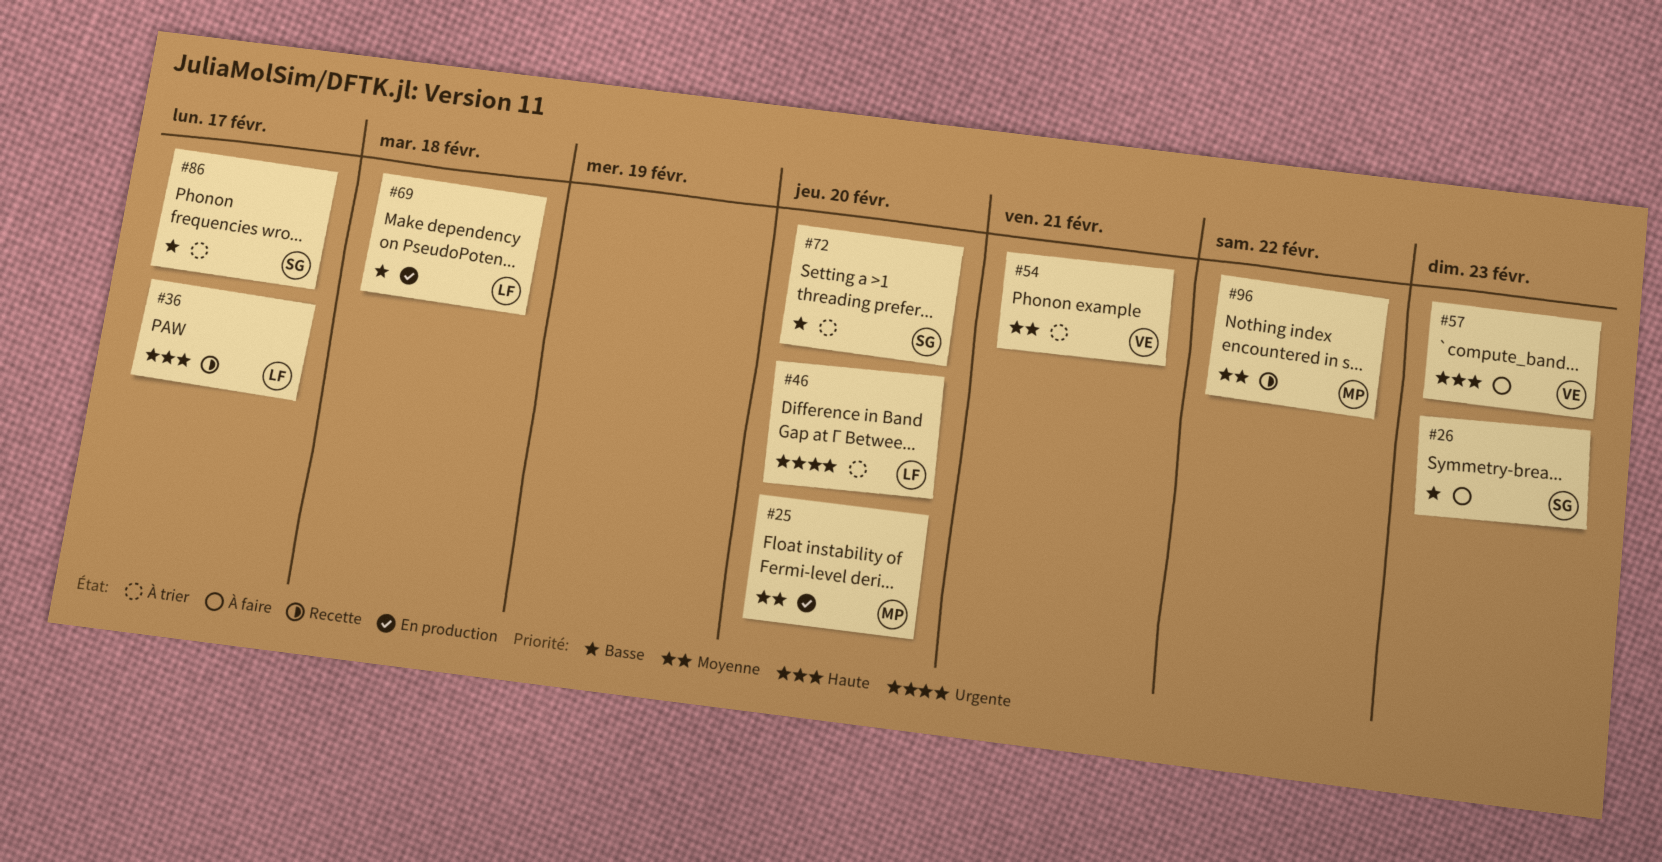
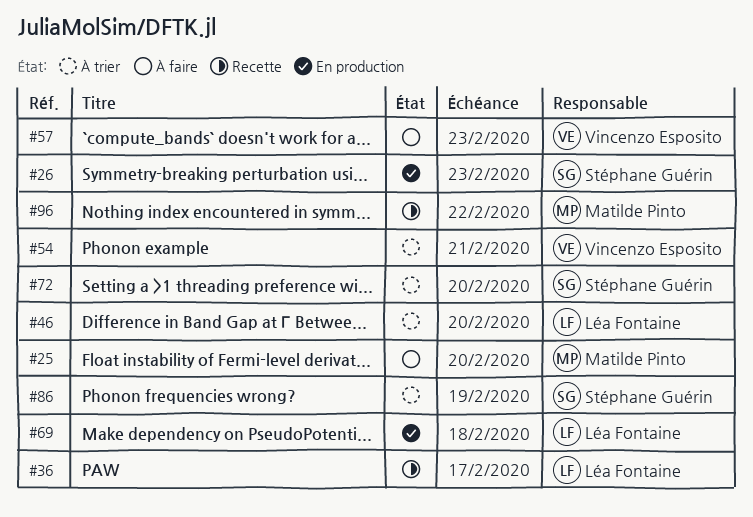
#25, status: En production -> À faire
#26, status: À faire -> En production
#86, due: Feb 17 -> Feb 19

